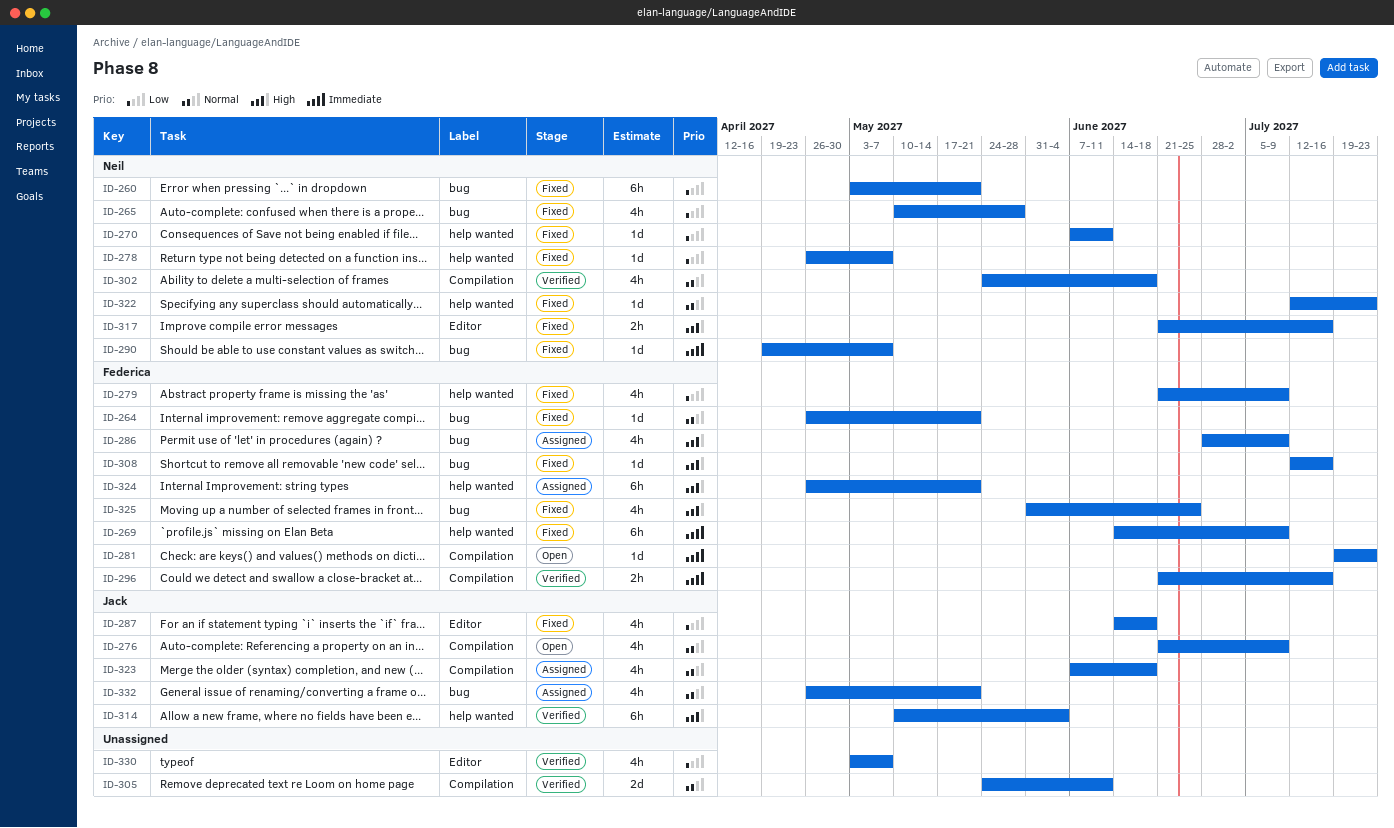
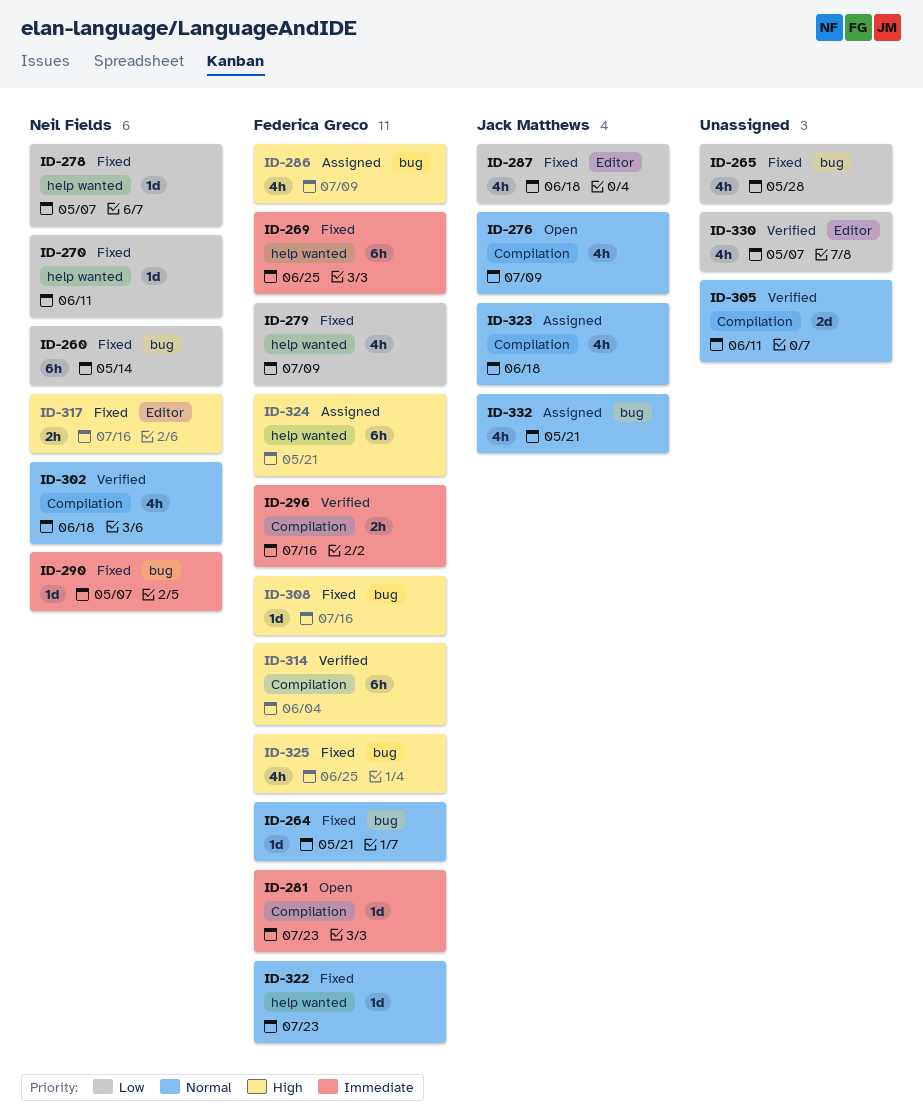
ID-260, due: May 21 -> May 14
ID-265, owner: Neil Fields -> none
ID-269, due: Jul 9 -> Jun 25
ID-314, owner: Jack Matthews -> Federica Greco
ID-314, label: help wanted -> Compilation
ID-322, owner: Neil Fields -> Federica Greco

